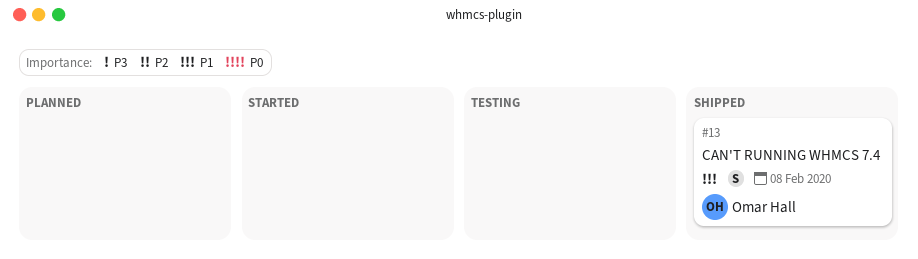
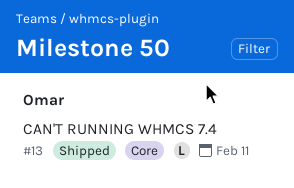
#13, estimate: S -> L
#13, due: Feb 8 -> Feb 11

